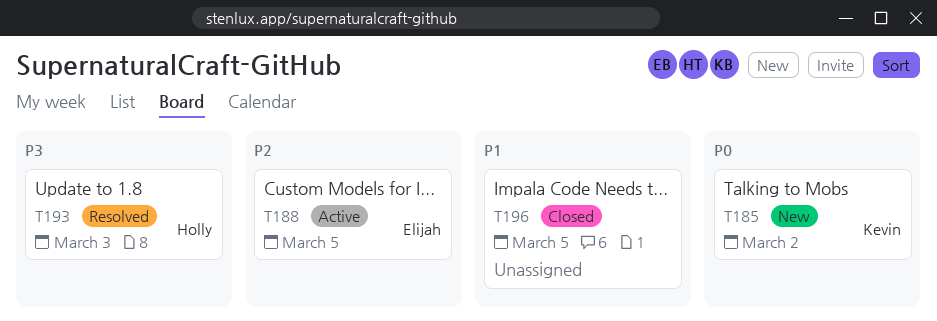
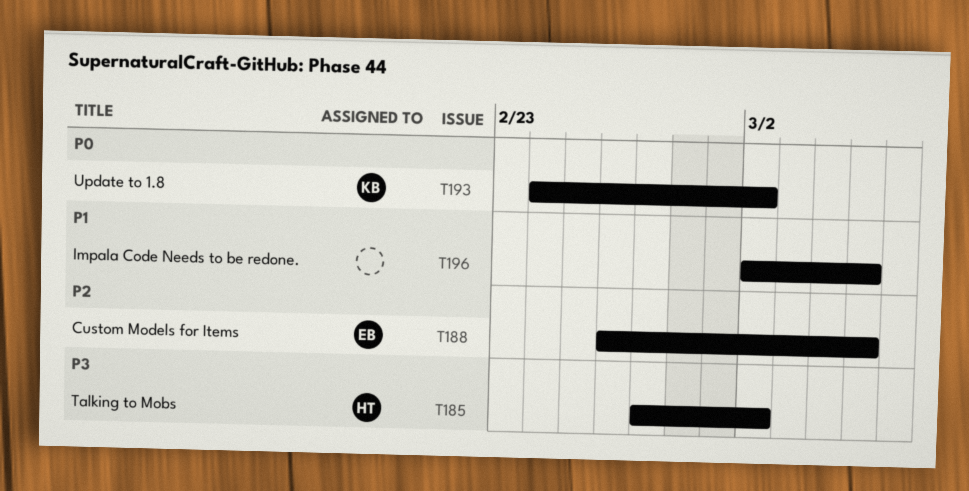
T185, owner: Kevin -> Holly
T185, priority: P0 -> P3
T193, owner: Holly -> Kevin
T193, priority: P3 -> P0
T193, due: Mar 3 -> Mar 2

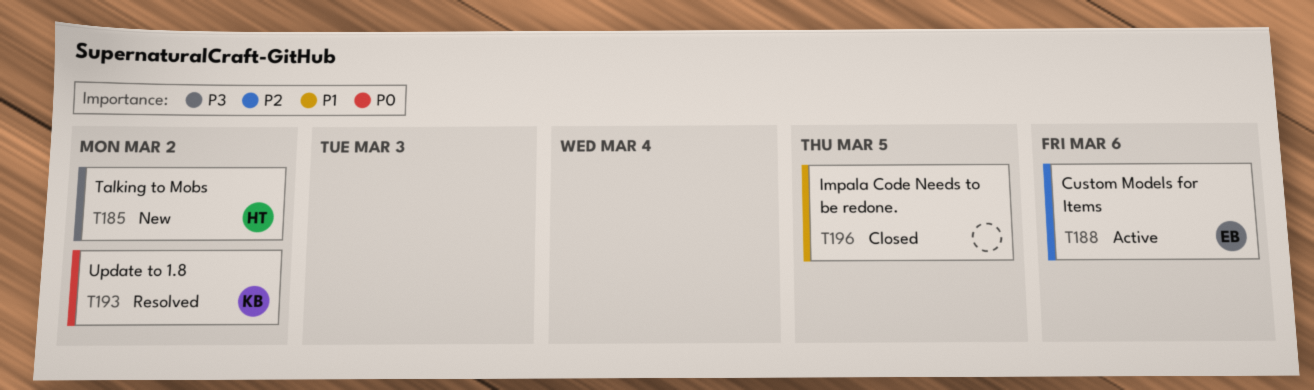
T188, due: Mar 5 -> Mar 6

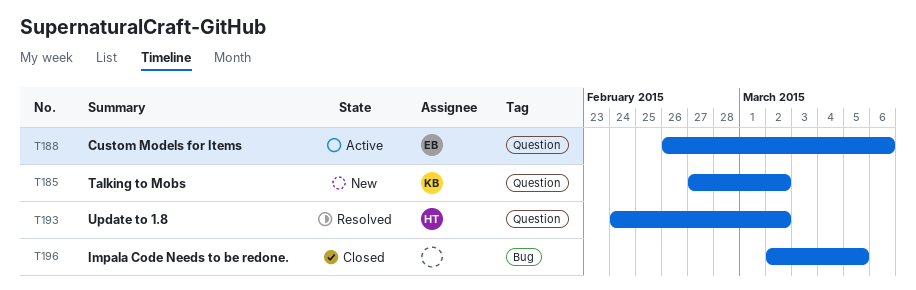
T185, owner: HT -> KB
T193, owner: KB -> HT

